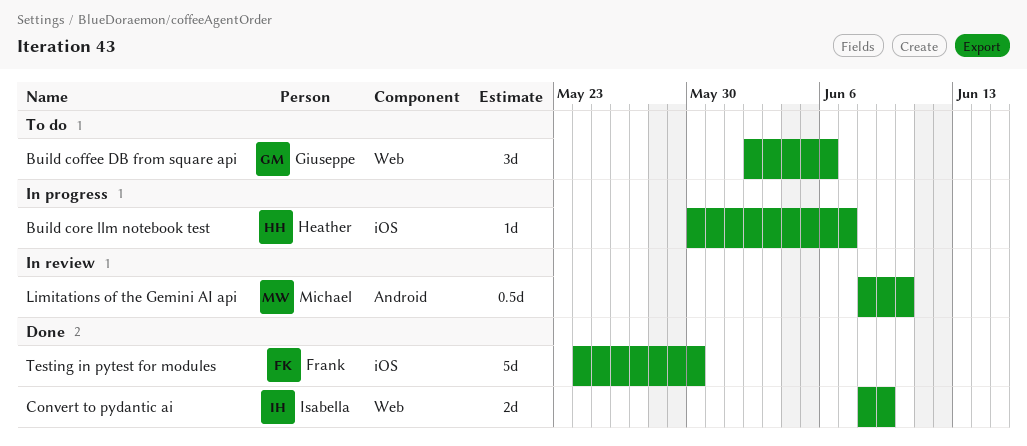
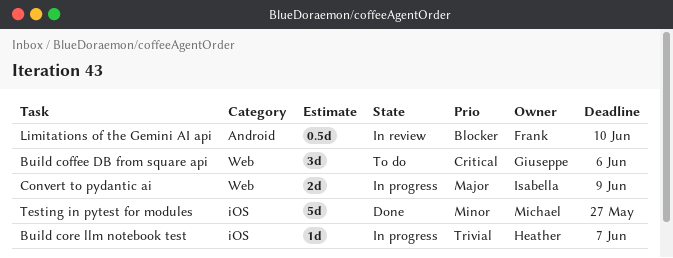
Convert to pydantic ai, status: Done -> In progress
Limitations of the Gemini AI api, owner: Michael -> Frank
Testing in pytest for modules, owner: Frank -> Michael
Testing in pytest for modules, due: May 30 -> May 27

